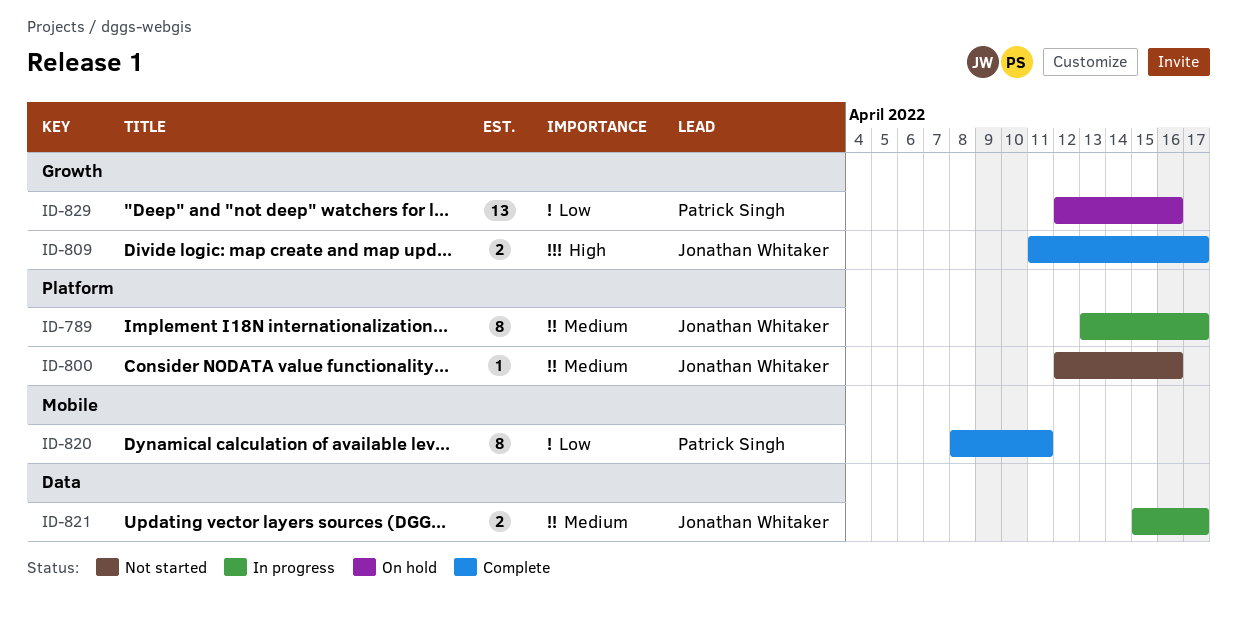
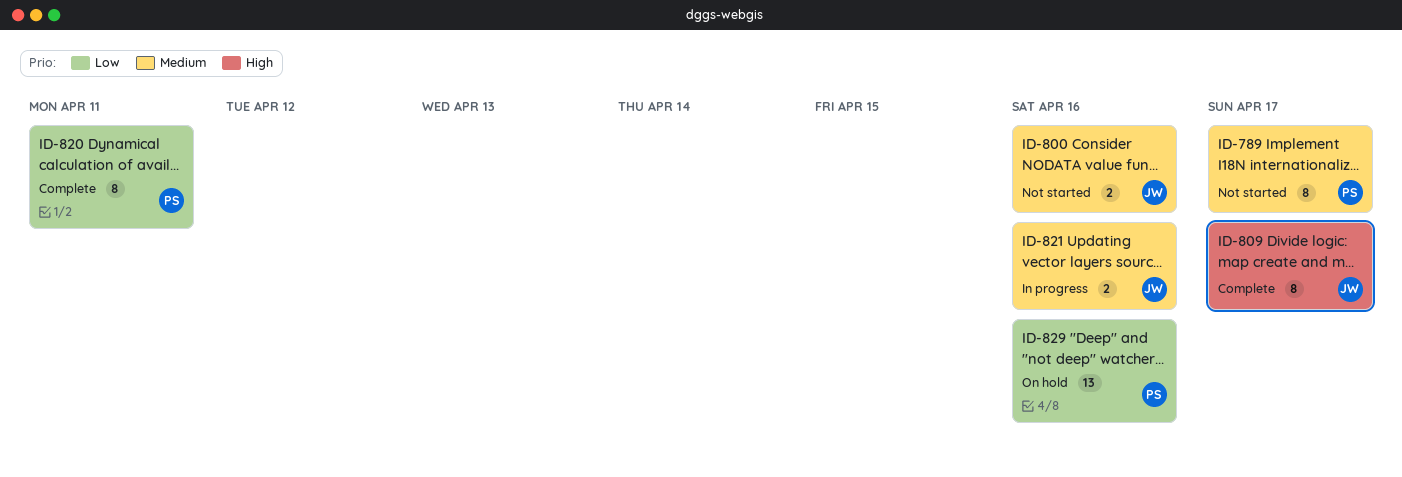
ID-789, status: In progress -> Not started
ID-789, owner: Jonathan Whitaker -> Patrick Singh
ID-800, estimate: 1 -> 2
ID-809, estimate: 2 -> 8
ID-821, due: Apr 17 -> Apr 16

